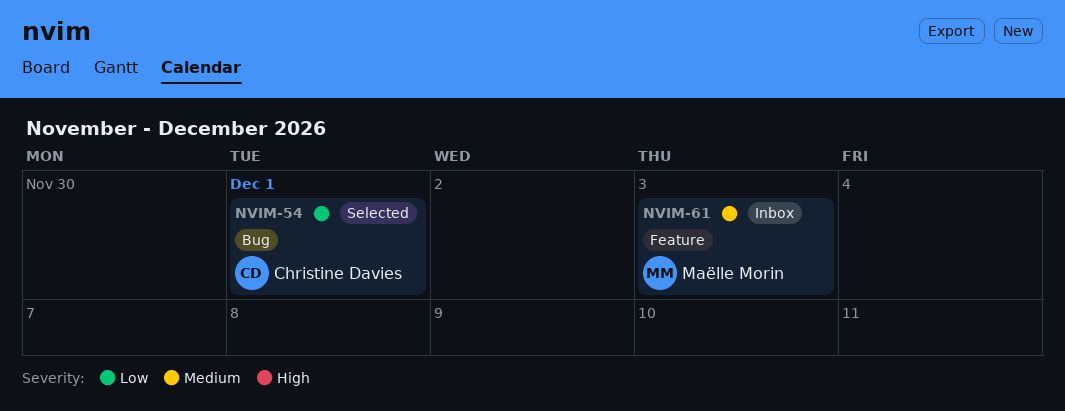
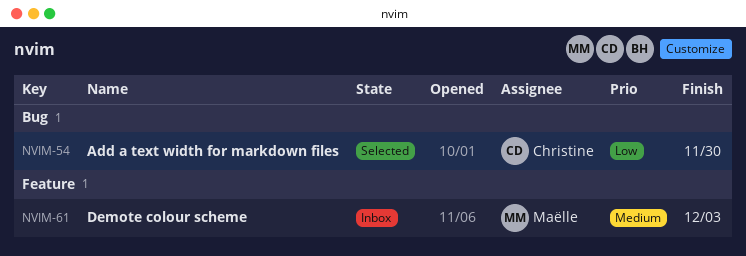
NVIM-54, due: Dec 1 -> Nov 30

